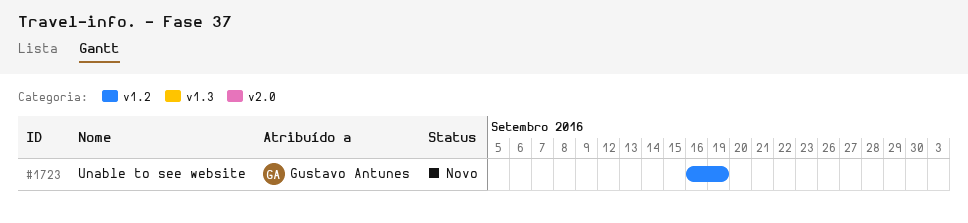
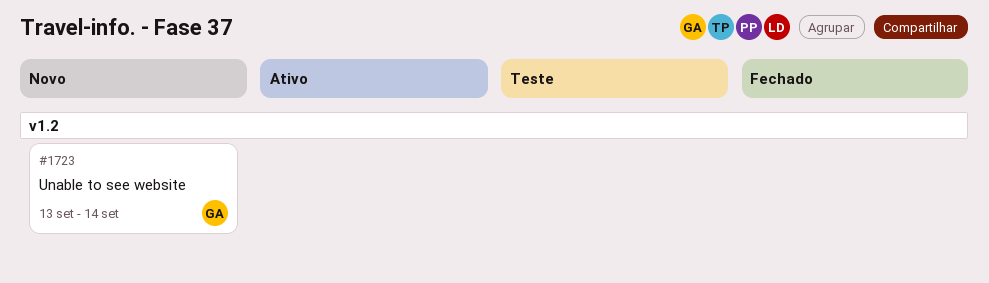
#1723, start: Sep 16 -> Sep 13
#1723, due: Sep 19 -> Sep 14

